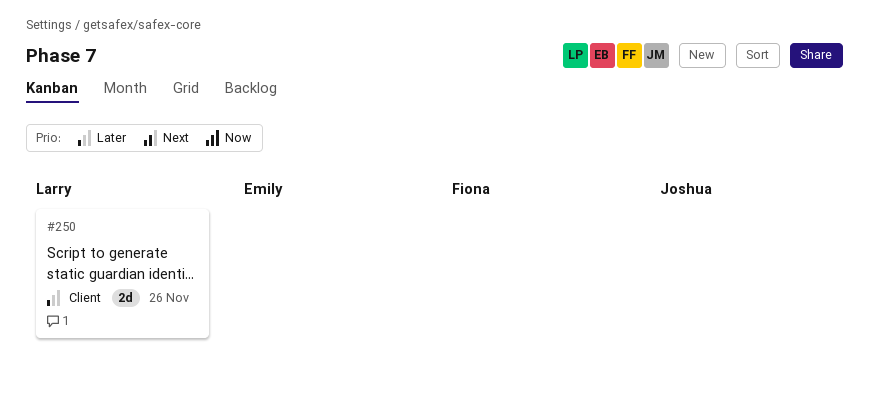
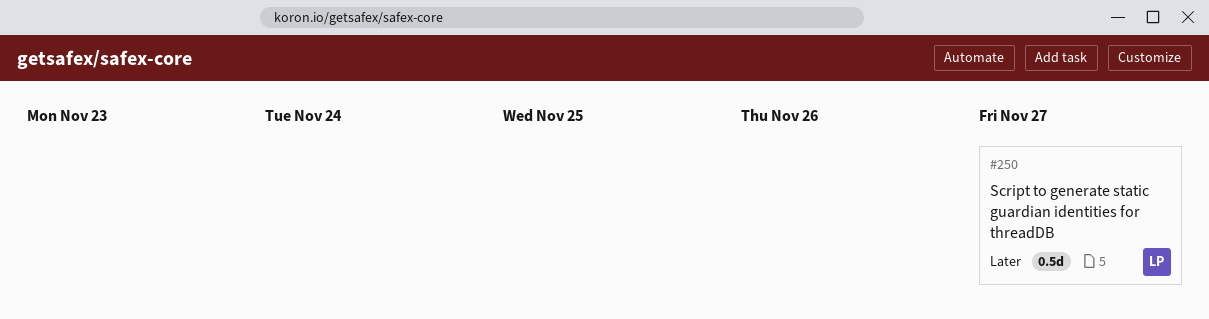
#250, estimate: 2d -> 0.5d
#250, due: Nov 26 -> Nov 27

